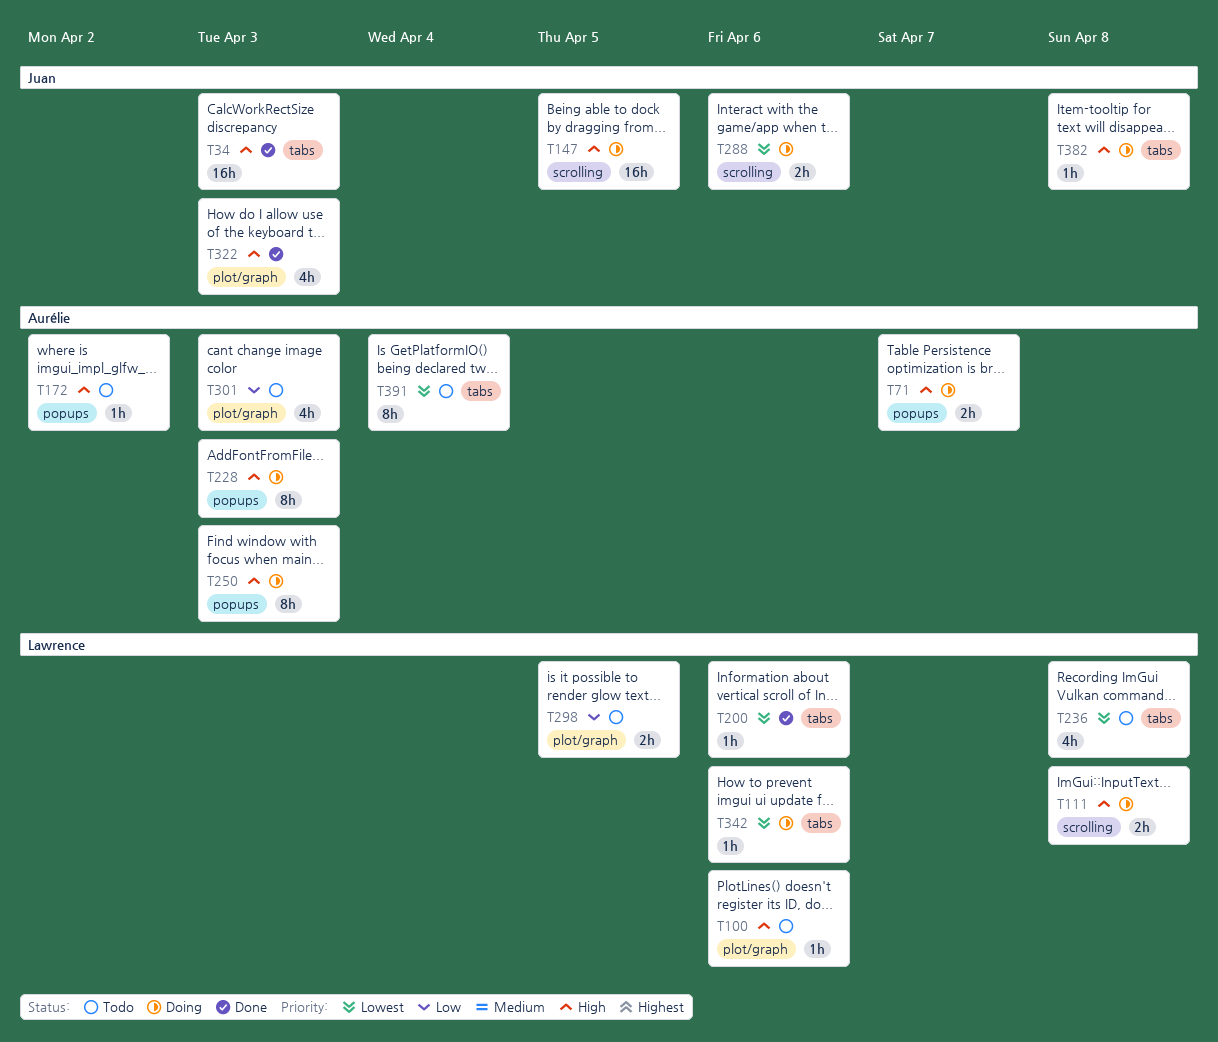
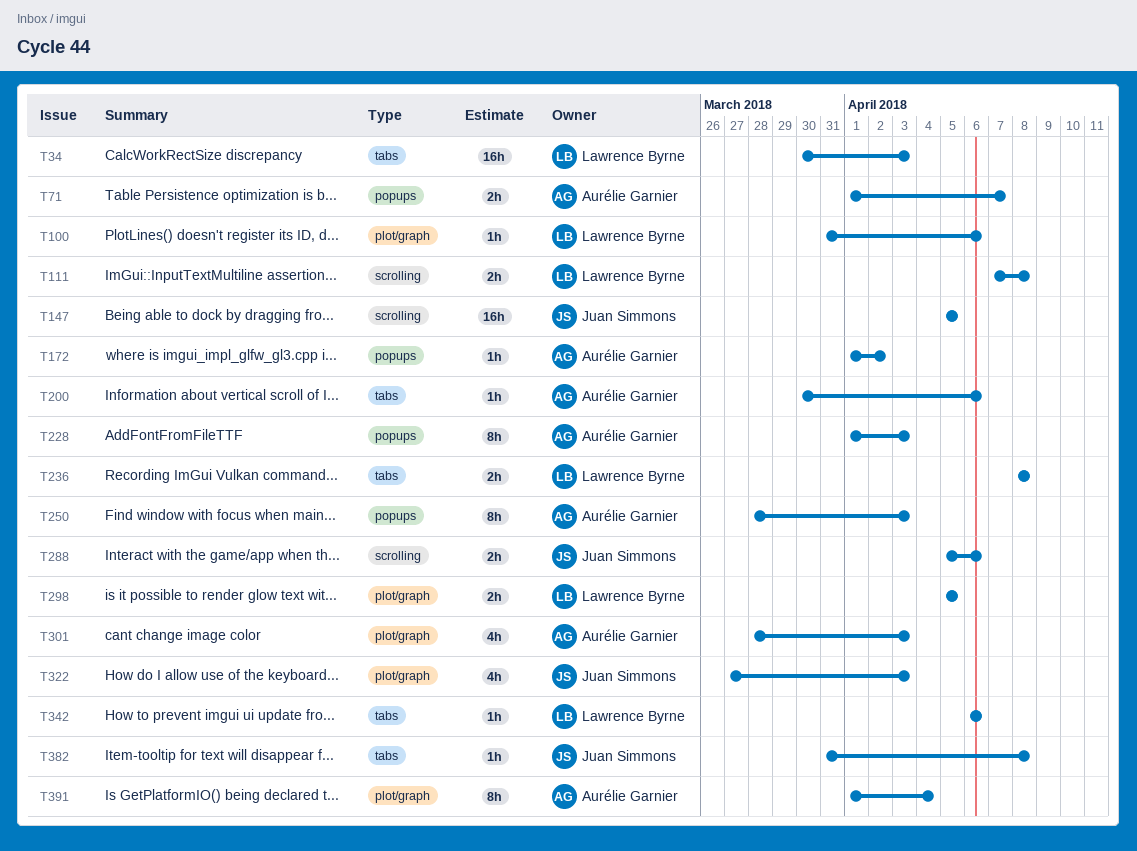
T34, owner: Juan Simmons -> Lawrence Byrne
T200, owner: Lawrence Byrne -> Aurélie Garnier
T236, estimate: 4h -> 2h
T391, label: tabs -> plot/graph

